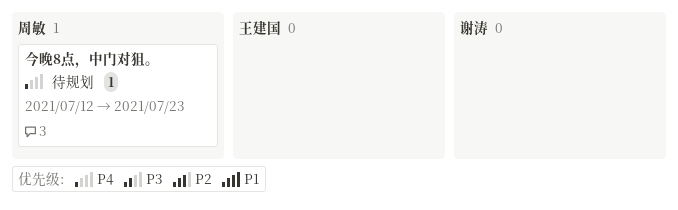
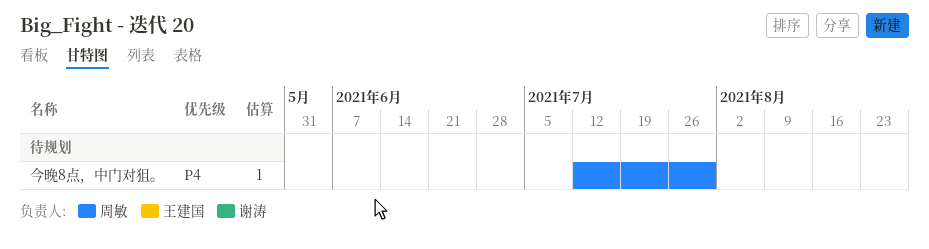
今晚8点，中门对狙。, due: Jul 23 -> Jul 30

